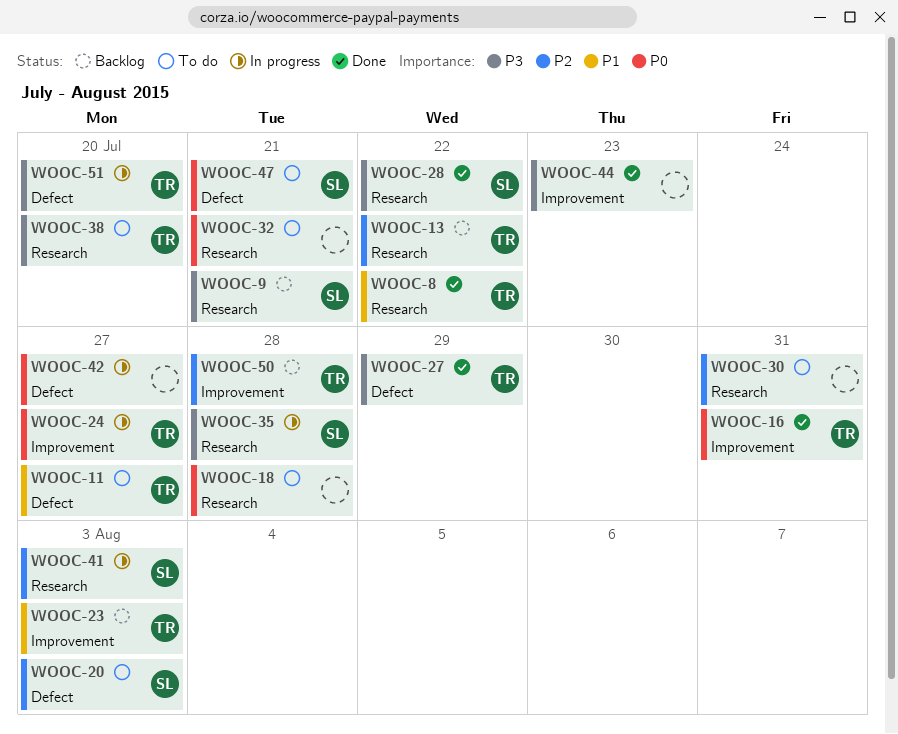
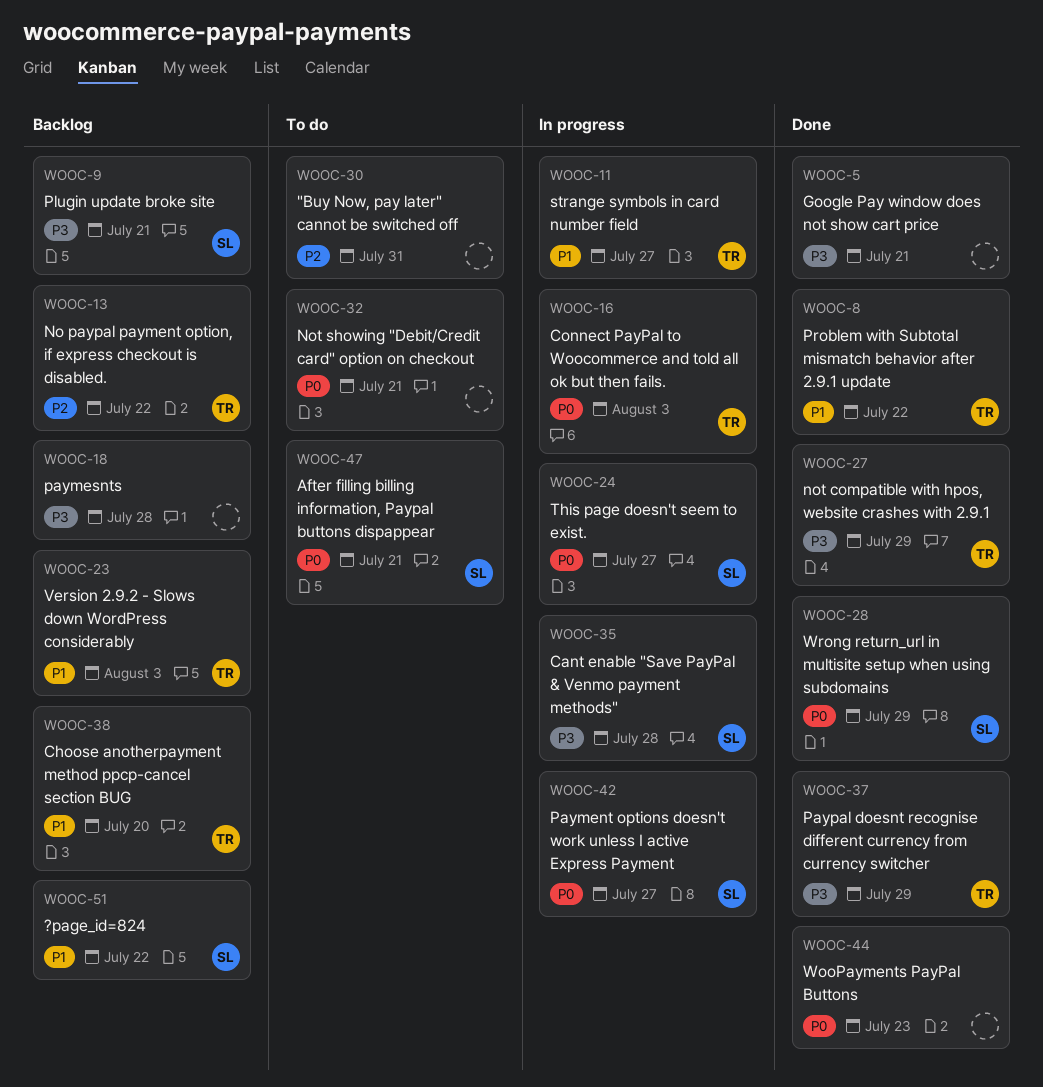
WOOC-5: none -> present
WOOC-11, status: To do -> In progress
WOOC-16, status: Done -> In progress
WOOC-16, due: Jul 31 -> Aug 3
WOOC-18, status: To do -> Backlog
WOOC-18, priority: P0 -> P3
WOOC-20: present -> none
WOOC-24, owner: TR -> SL
WOOC-28, priority: P3 -> P0
WOOC-28, due: Jul 22 -> Jul 29
WOOC-37: none -> present
WOOC-38, status: To do -> Backlog
WOOC-38, priority: P3 -> P1
WOOC-41: present -> none
WOOC-42, owner: none -> SL
WOOC-44, priority: P3 -> P0
WOOC-50: present -> none
WOOC-51, status: In progress -> Backlog
WOOC-51, owner: TR -> SL
WOOC-51, priority: P3 -> P1
WOOC-51, due: Jul 20 -> Jul 22

